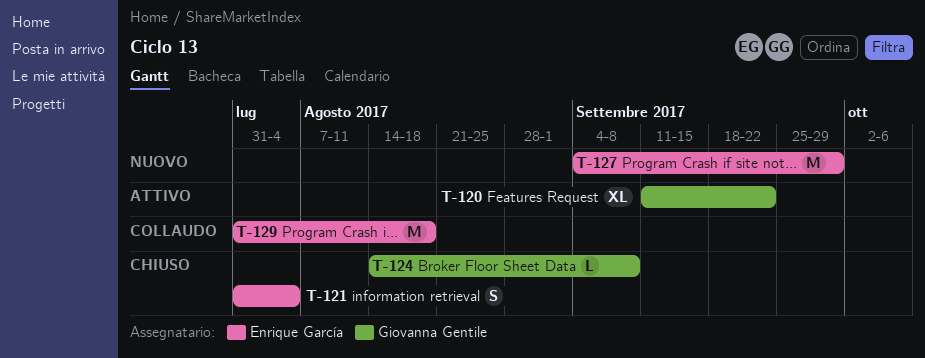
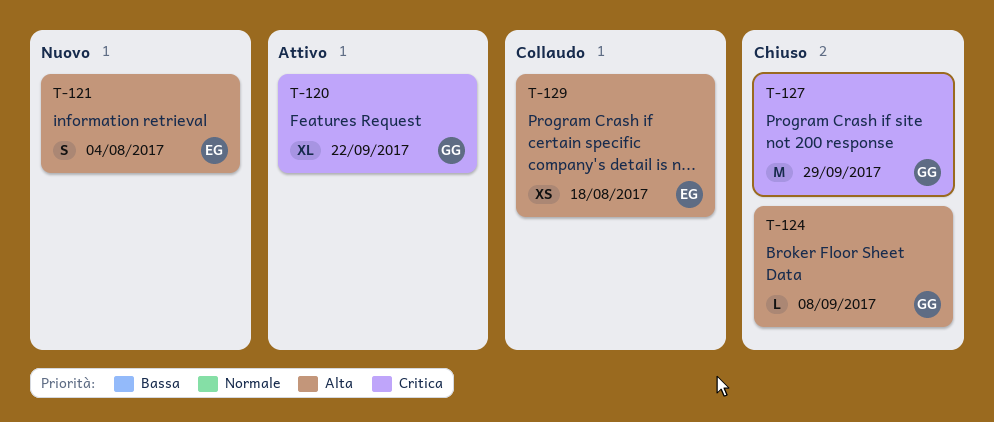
T-121, status: Chiuso -> Nuovo
T-127, status: Nuovo -> Chiuso
T-127, owner: Enrique García -> Giovanna Gentile
T-129, estimate: M -> XS

